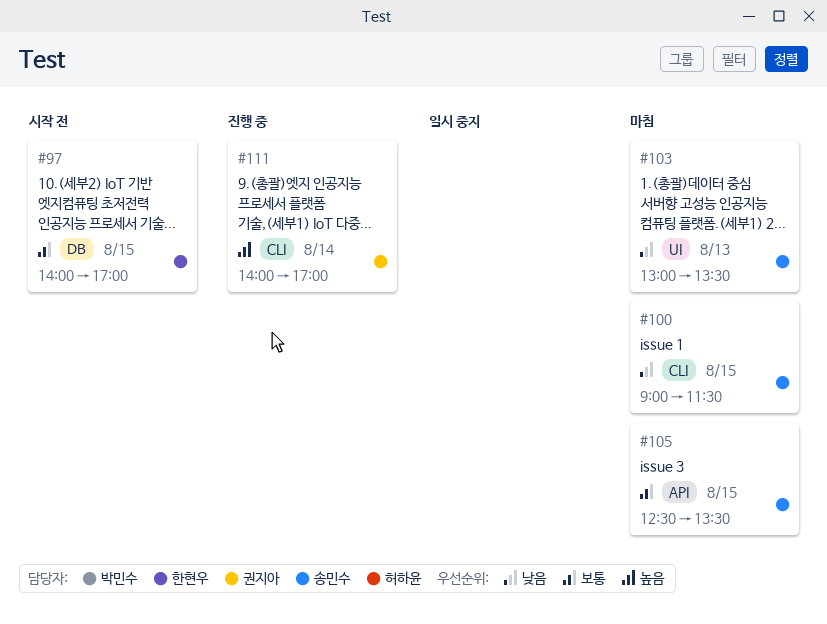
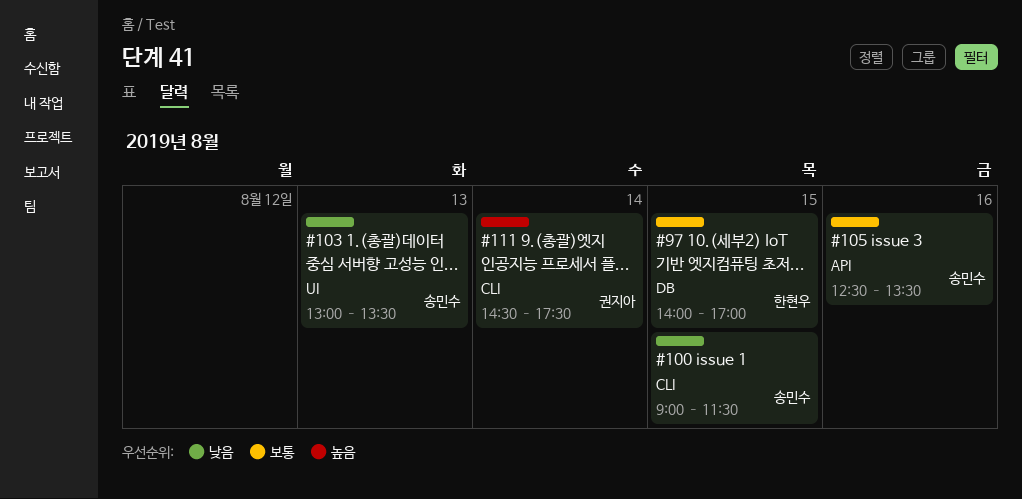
#105, day: Aug 15 -> Aug 16
#111, begins: 14:00 -> 14:30
#111, ends: 17:00 -> 17:30

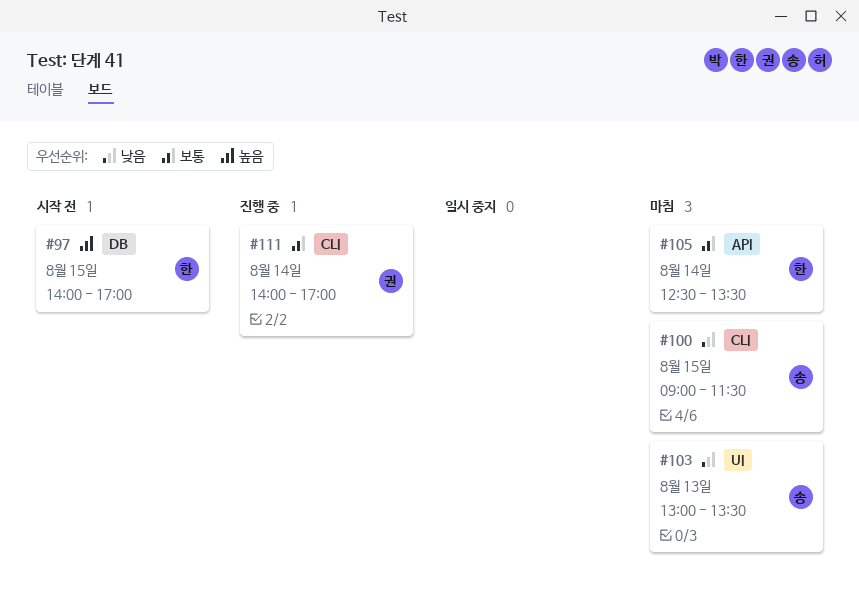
#97, priority: 보통 -> 높음
#105, owner: 송민수 -> 한현우
#105, day: Aug 16 -> Aug 14
#111, priority: 높음 -> 보통
#111, begins: 14:30 -> 14:00
#111, ends: 17:30 -> 17:00

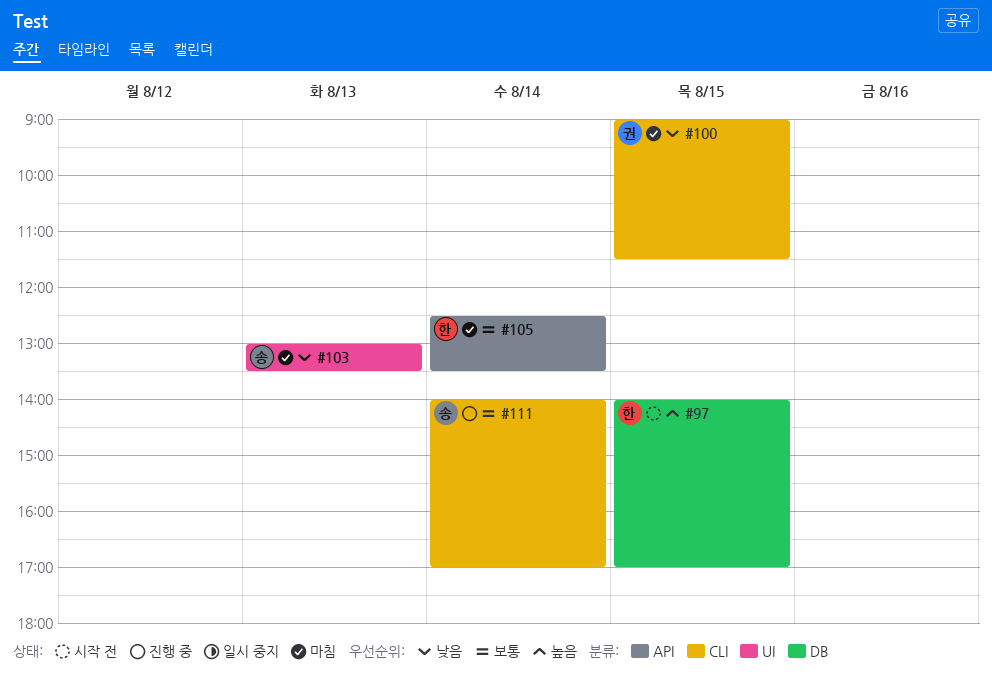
#100, owner: 송 -> 권
#111, owner: 권 -> 송

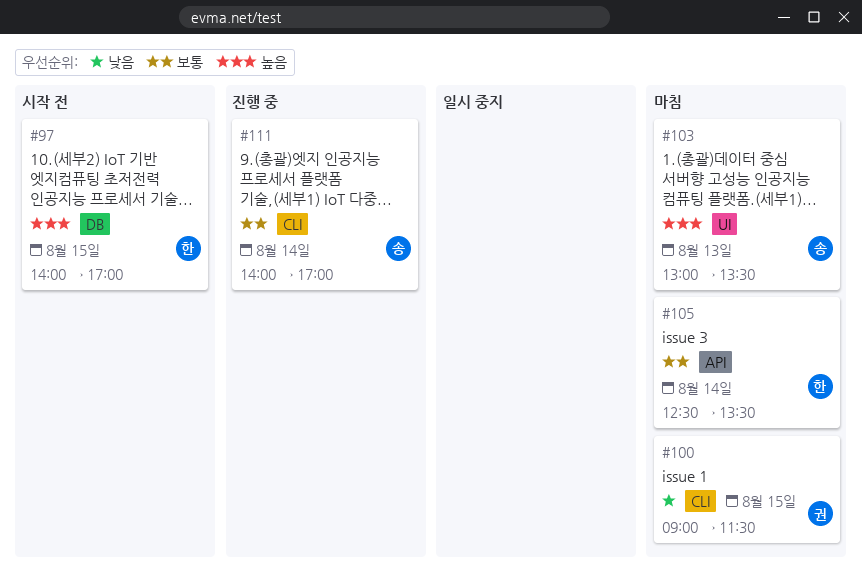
#103, priority: 낮음 -> 높음

